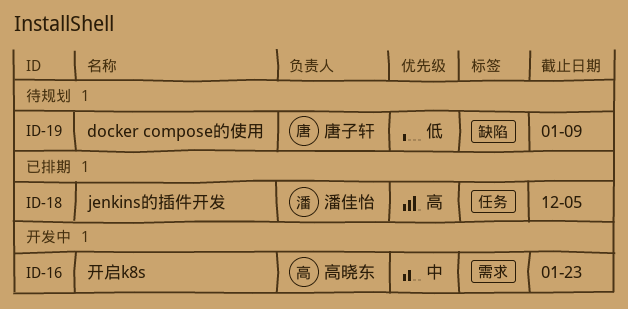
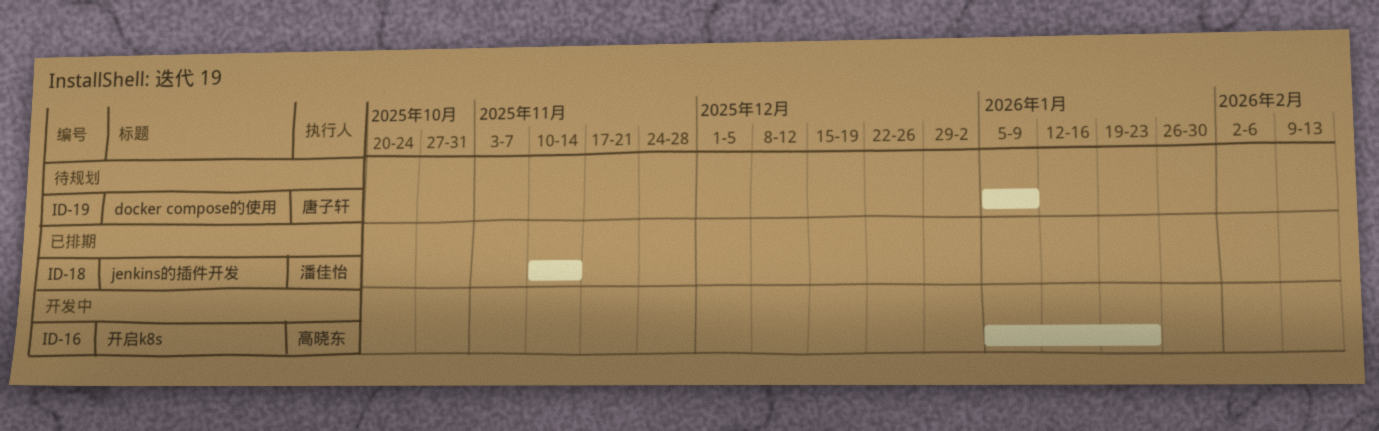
ID-18, due: Dec 5 -> Nov 14

